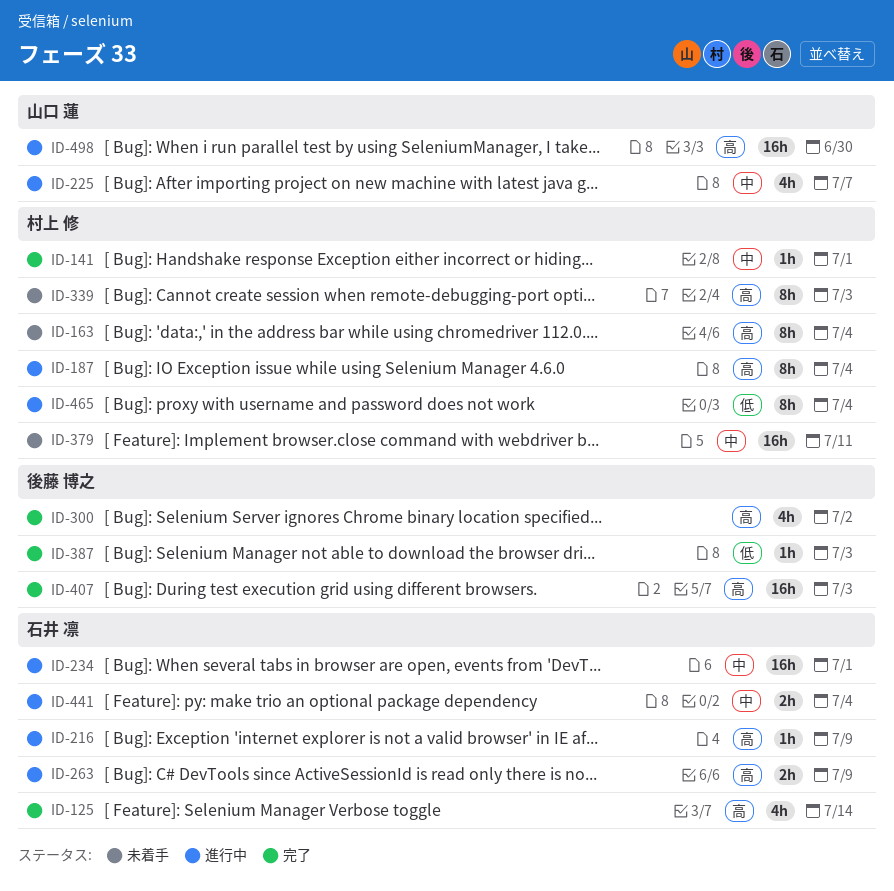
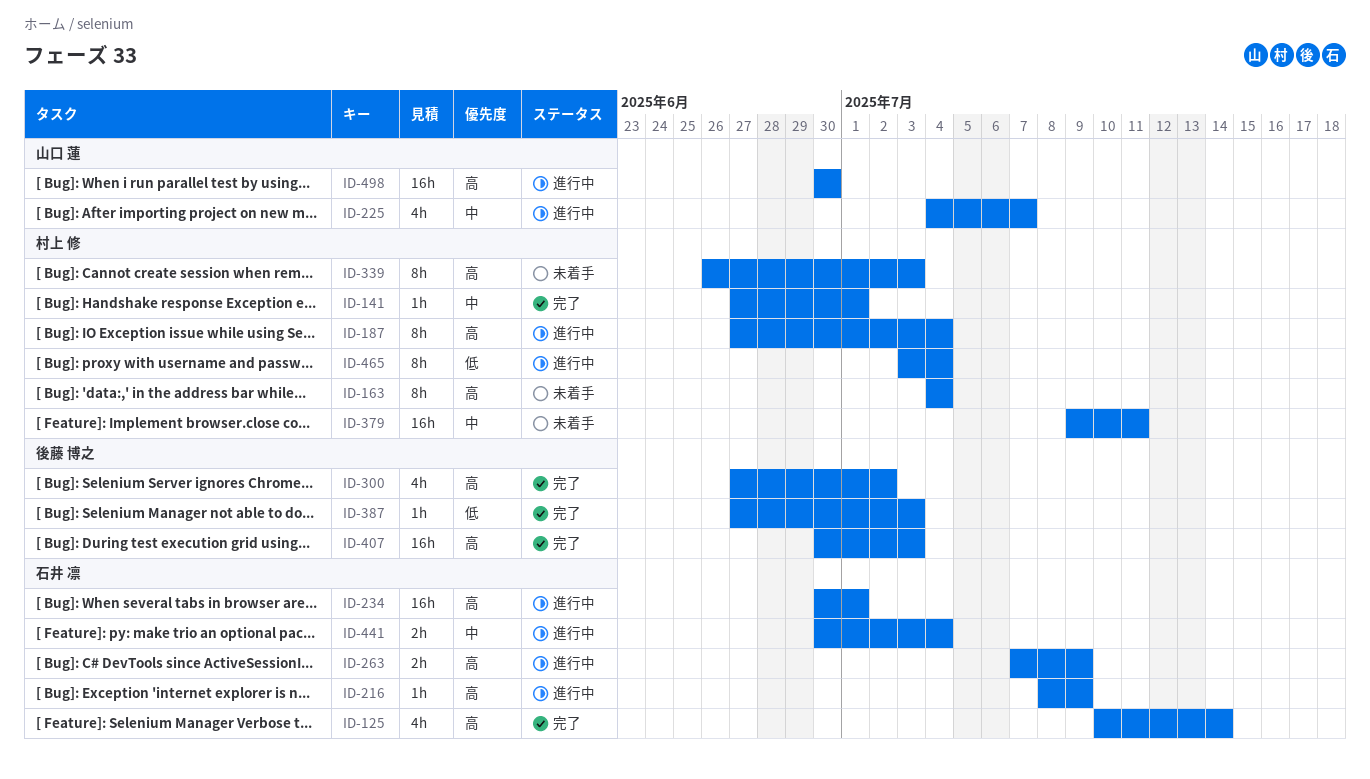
ID-234, priority: 中 -> 高

